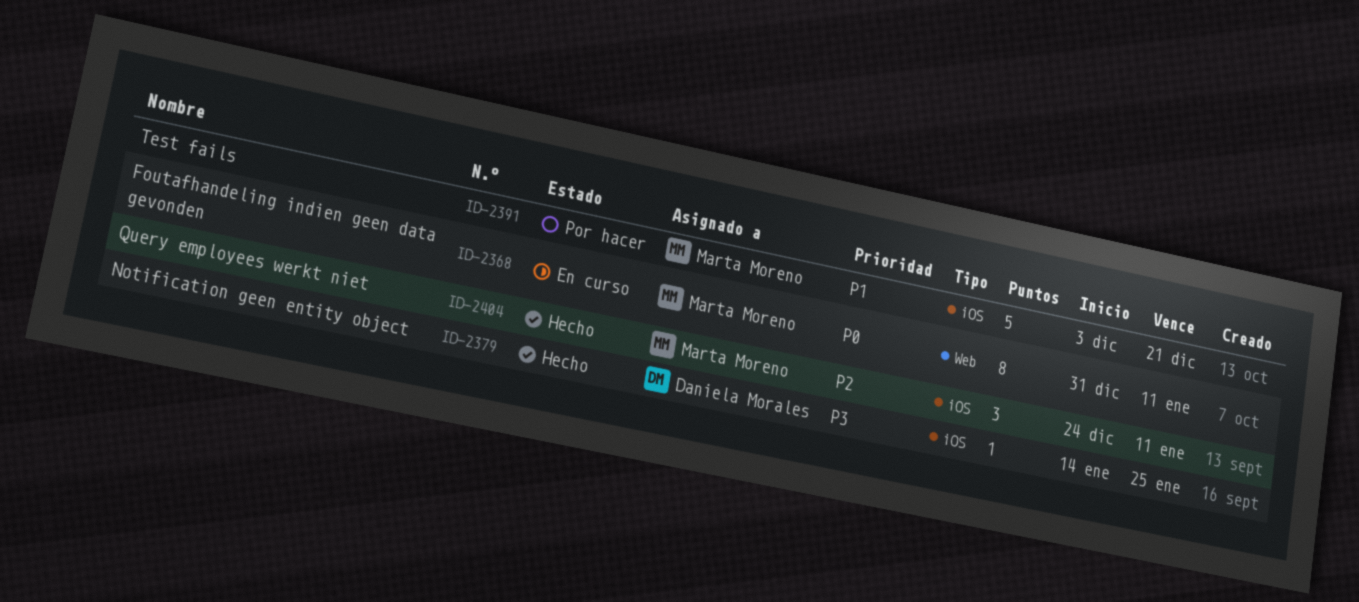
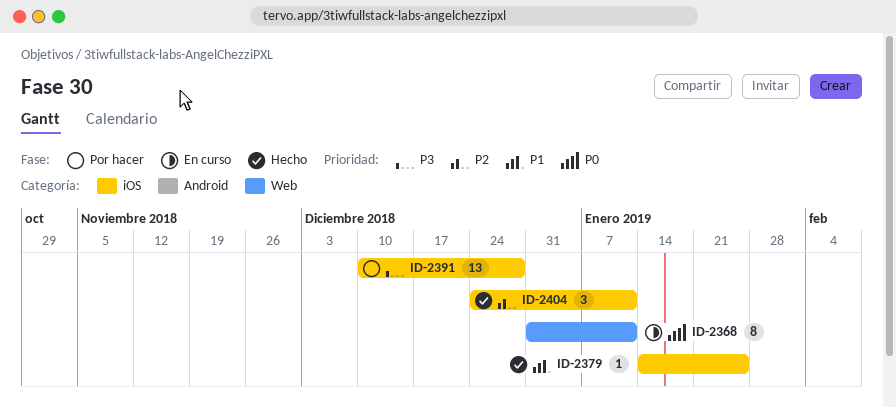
ID-2379, priority: P3 -> P1
ID-2391, priority: P1 -> P3
ID-2391, estimate: 5 -> 13
ID-2391, start: Dec 3 -> Dec 10
ID-2391, due: Dec 21 -> Dec 28

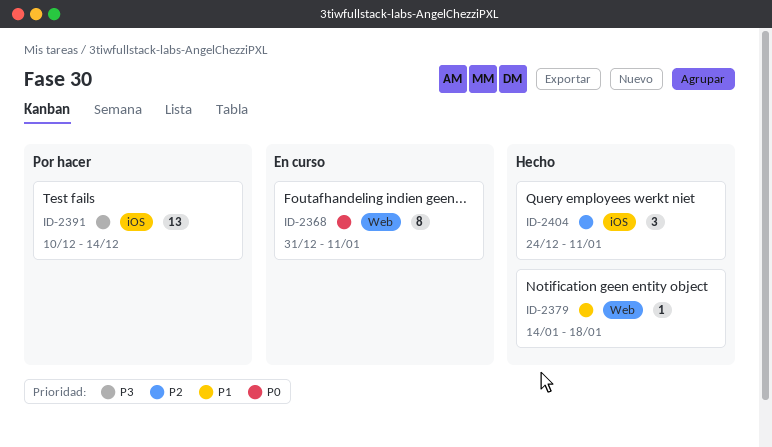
ID-2379, label: iOS -> Web
ID-2379, due: Jan 25 -> Jan 18
ID-2391, due: Dec 28 -> Dec 14

